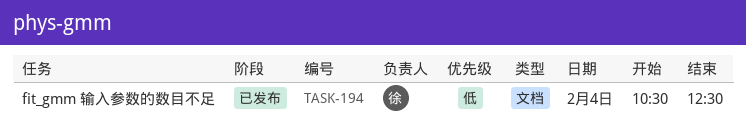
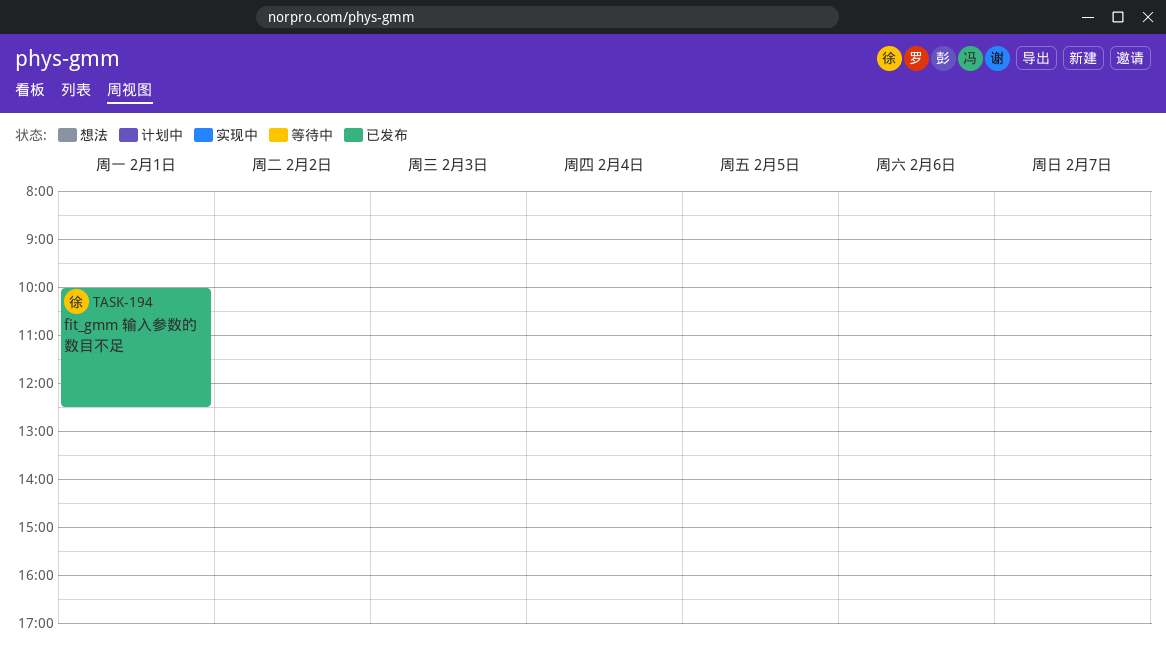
TASK-194, day: Feb 4 -> Feb 1
TASK-194, begins: 10:30 -> 10:00

